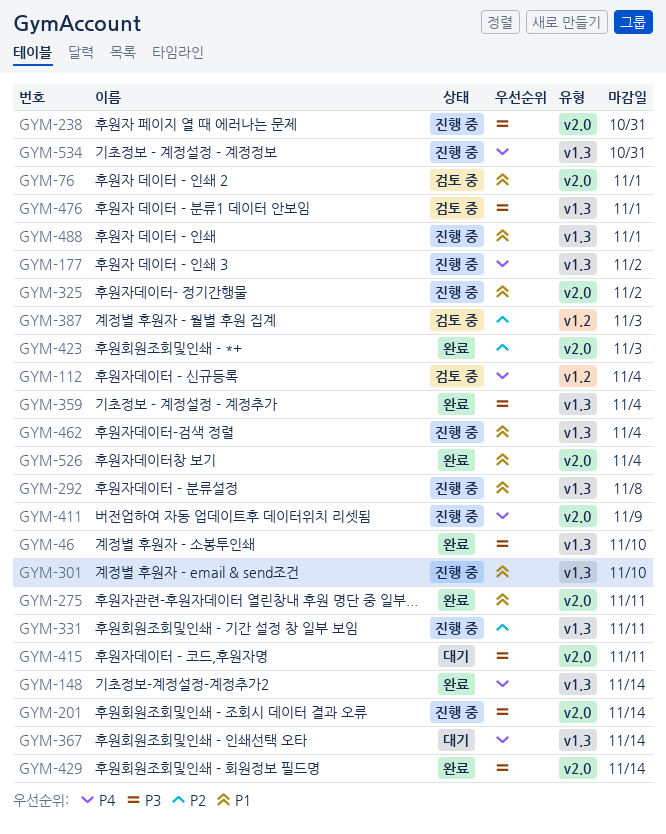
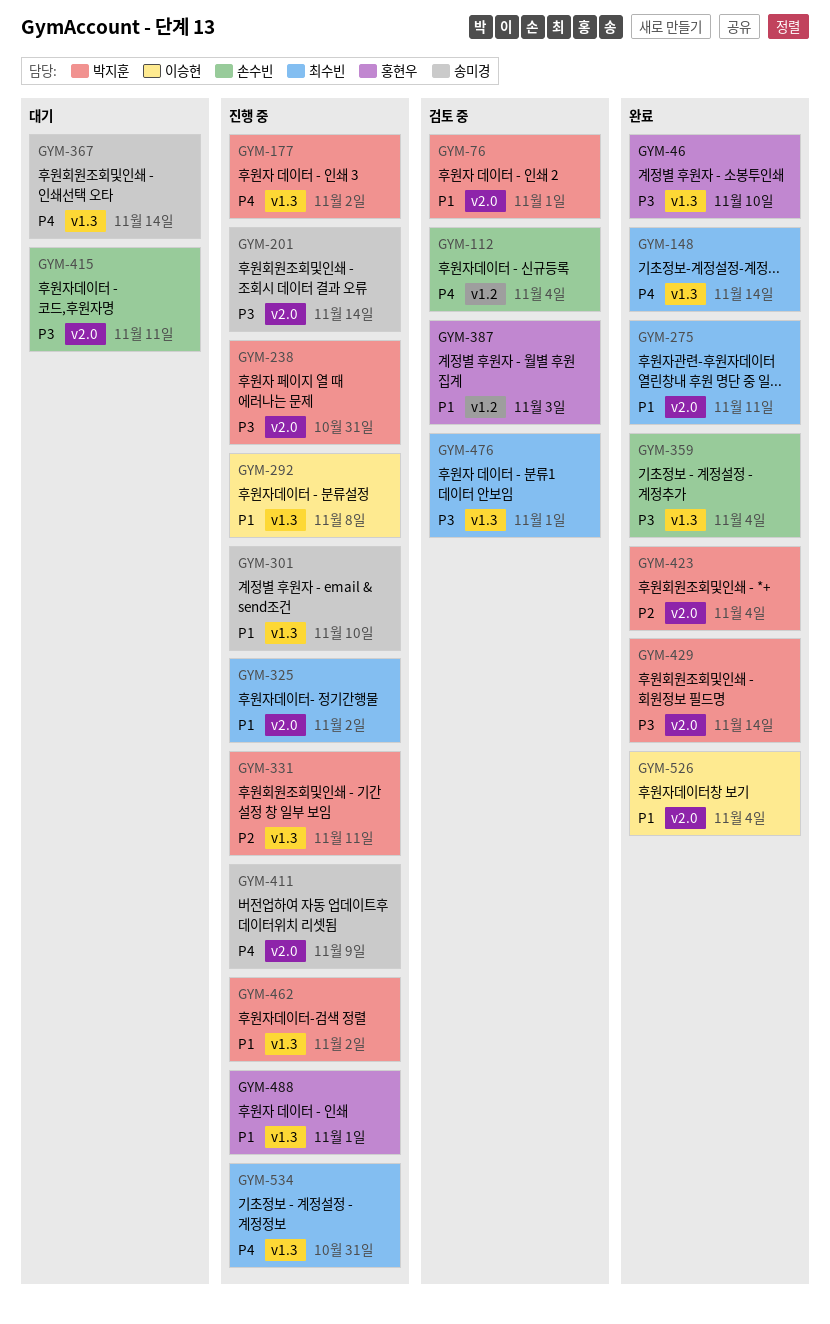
GYM-387, priority: P2 -> P1
GYM-423, due: Nov 3 -> Nov 4
GYM-462, due: Nov 4 -> Nov 2

